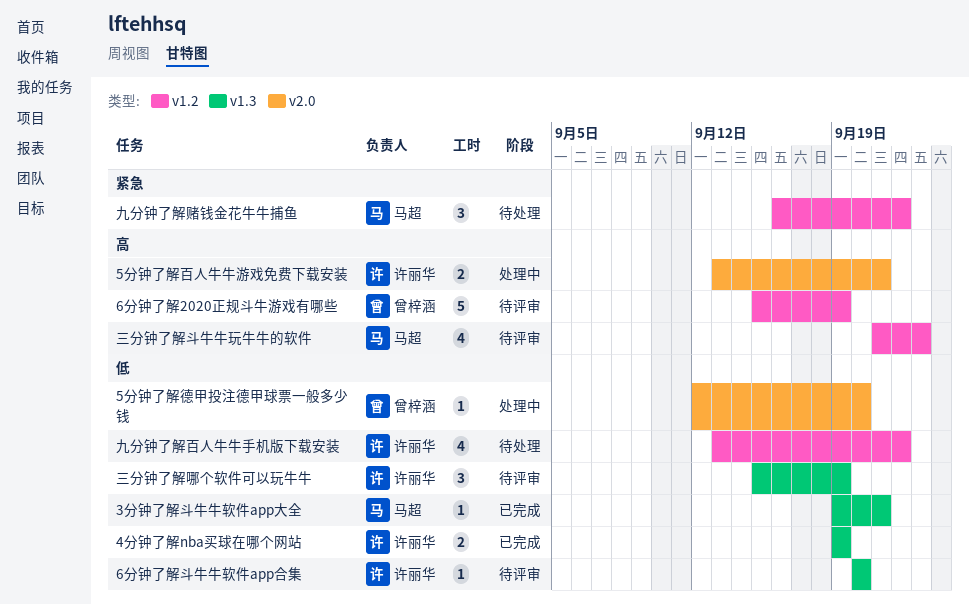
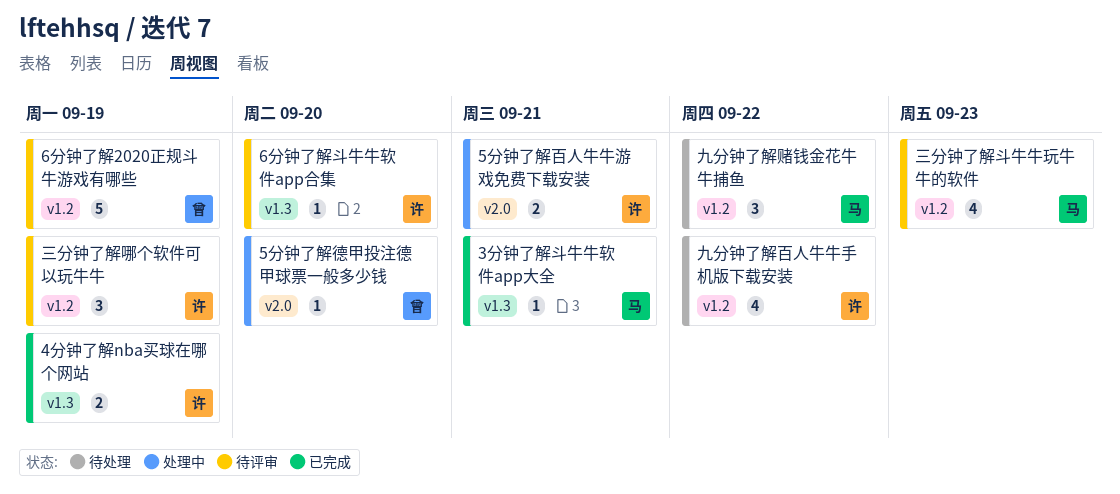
三分钟了解哪个软件可以玩牛牛, label: v1.3 -> v1.2

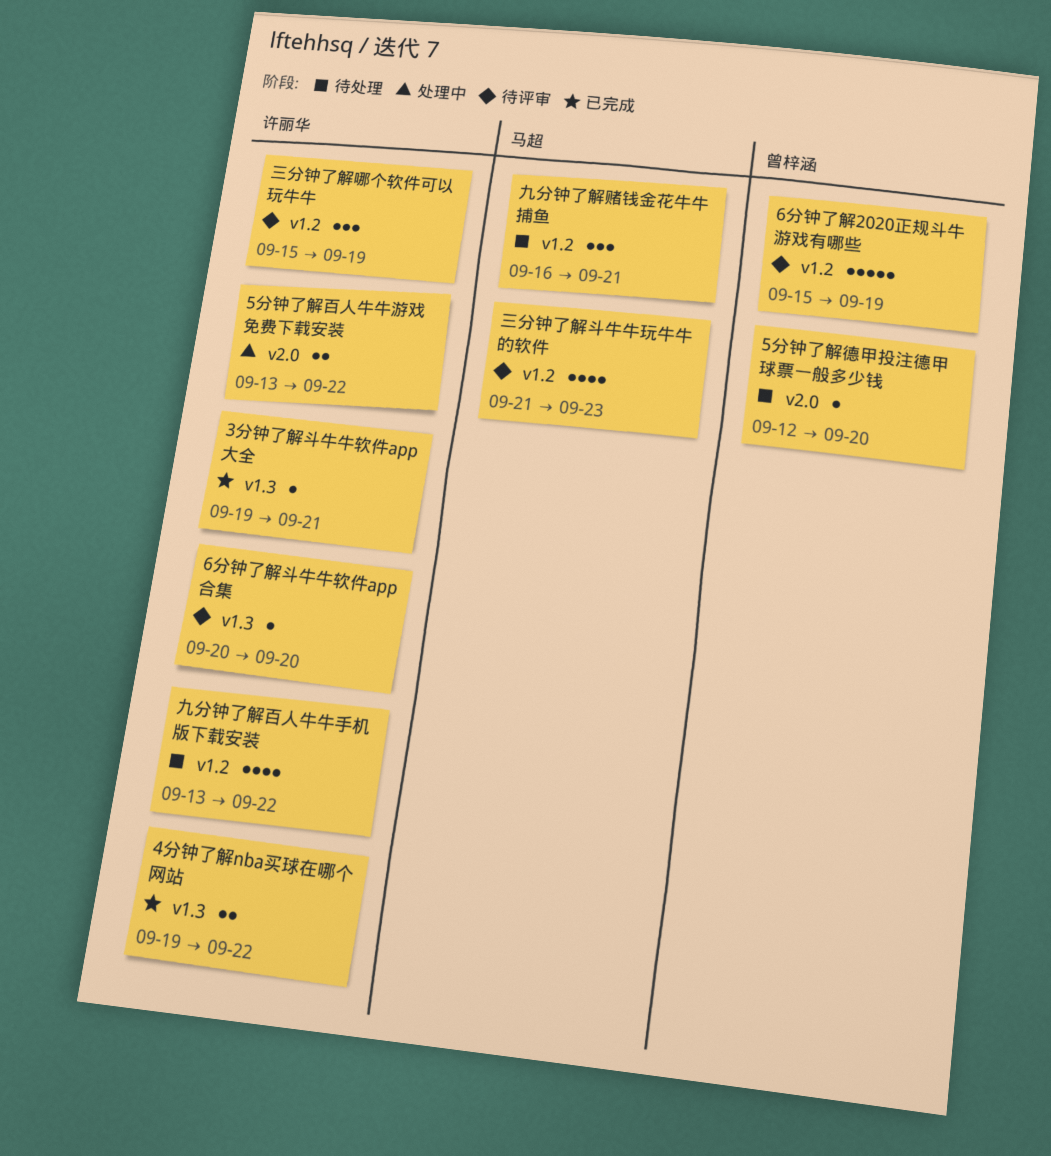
3分钟了解斗牛牛软件app大全, owner: 马超 -> 许丽华
4分钟了解nba买球在哪个网站, due: Sep 19 -> Sep 22
5分钟了解德甲投注德甲球票一般多少钱, status: 处理中 -> 待处理
5分钟了解百人牛牛游戏免费下载安装, due: Sep 21 -> Sep 22
九分钟了解赌钱金花牛牛捕鱼, due: Sep 22 -> Sep 21

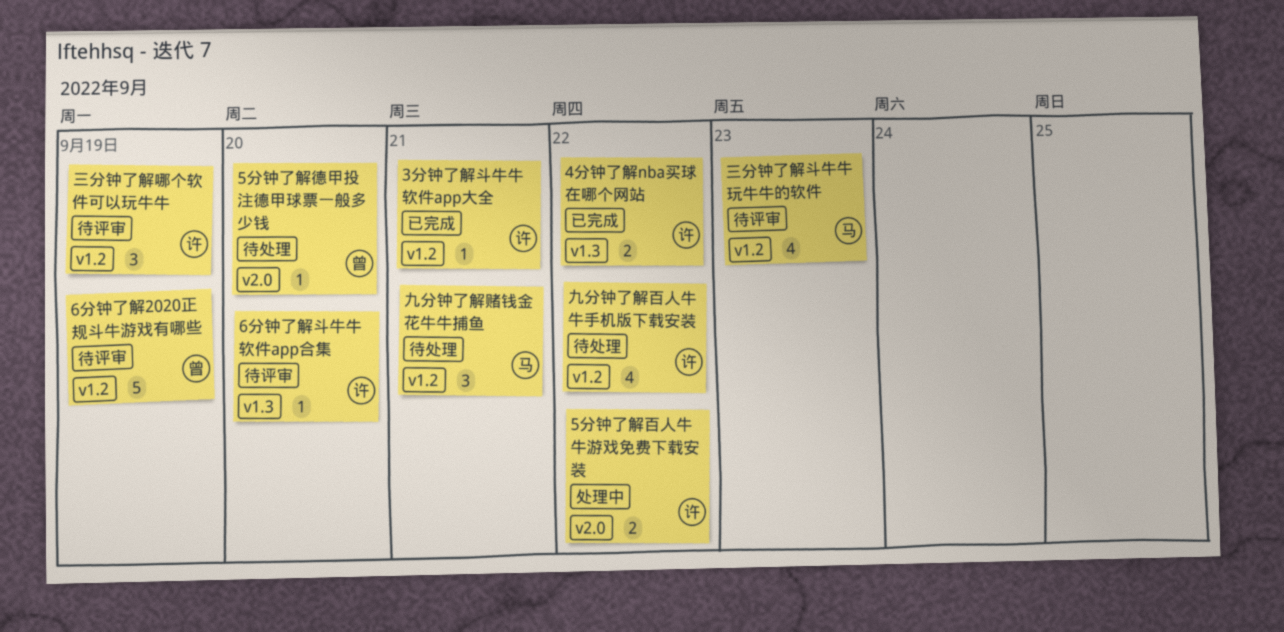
3分钟了解斗牛牛软件app大全, label: v1.3 -> v1.2

